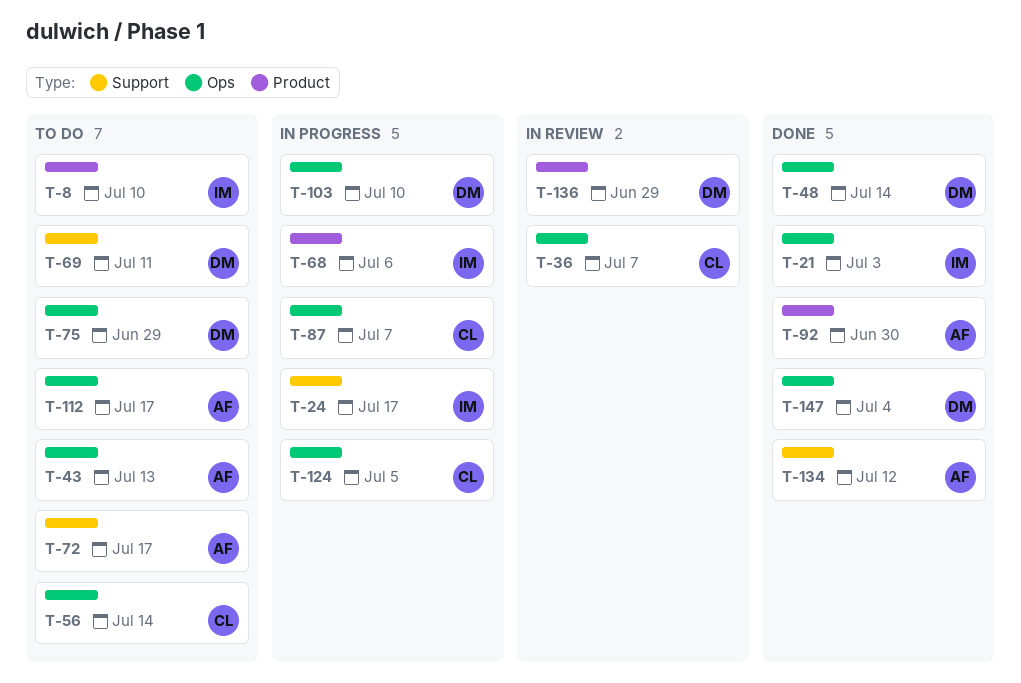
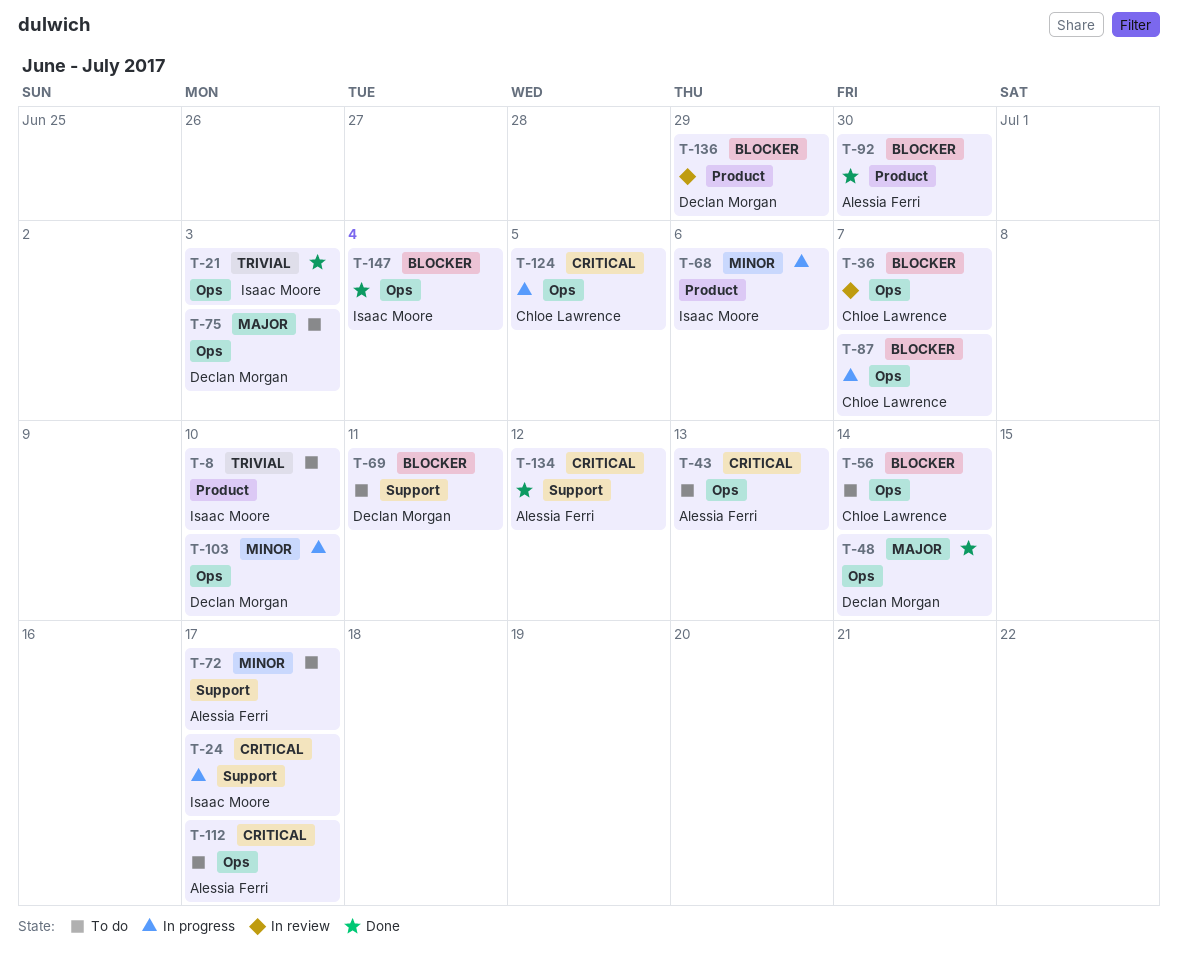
T-75, due: Jun 29 -> Jul 3
T-147, owner: Declan Morgan -> Isaac Moore

